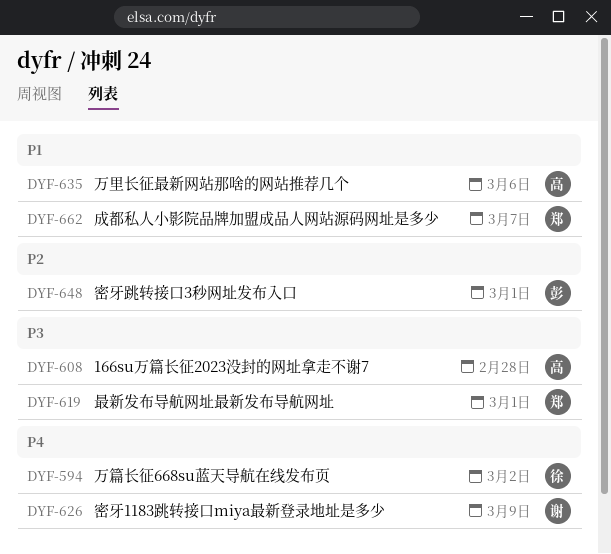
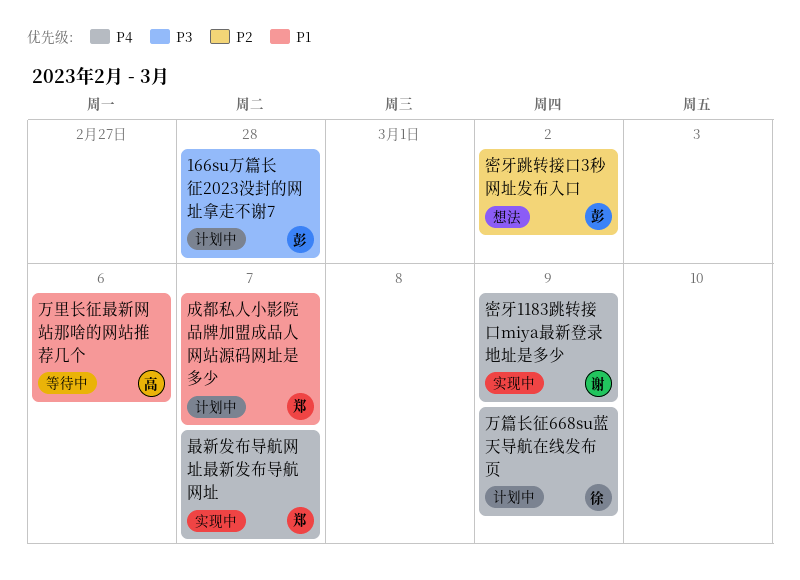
166su万篇长征2023没封的网址拿走不谢7, owner: 高 -> 彭
万篇长征668su蓝天导航在线发布页, due: Mar 2 -> Mar 9
密牙跳转接口3秒网址发布入口, due: Mar 1 -> Mar 2
最新发布导航网址最新发布导航网址, priority: P3 -> P4
最新发布导航网址最新发布导航网址, due: Mar 1 -> Mar 7

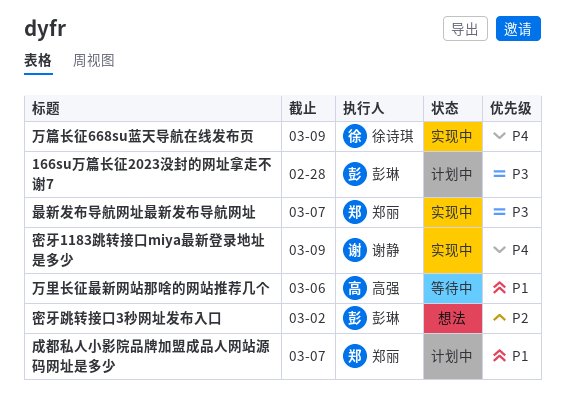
万篇长征668su蓝天导航在线发布页, status: 计划中 -> 实现中
最新发布导航网址最新发布导航网址, priority: P4 -> P3

